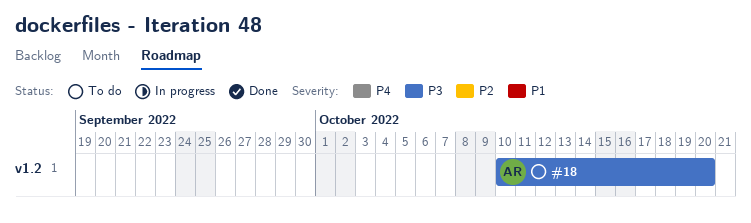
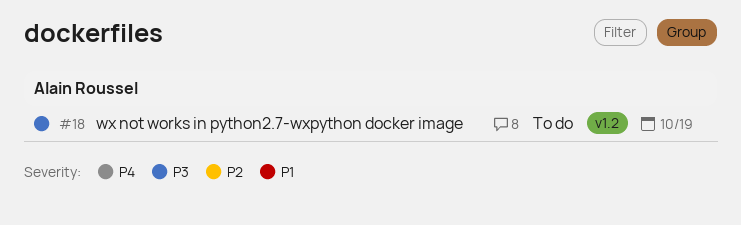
#18, due: Oct 20 -> Oct 19

